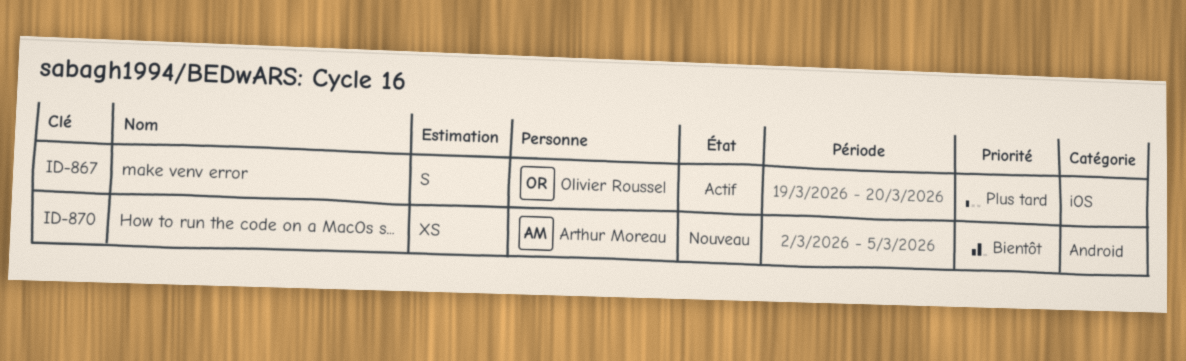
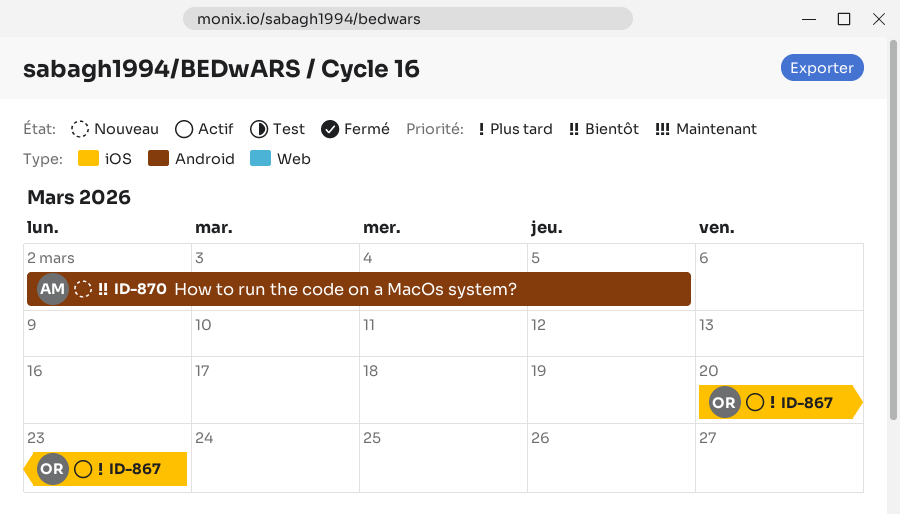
ID-867, start: Mar 19 -> Mar 20
ID-867, due: Mar 20 -> Mar 23

